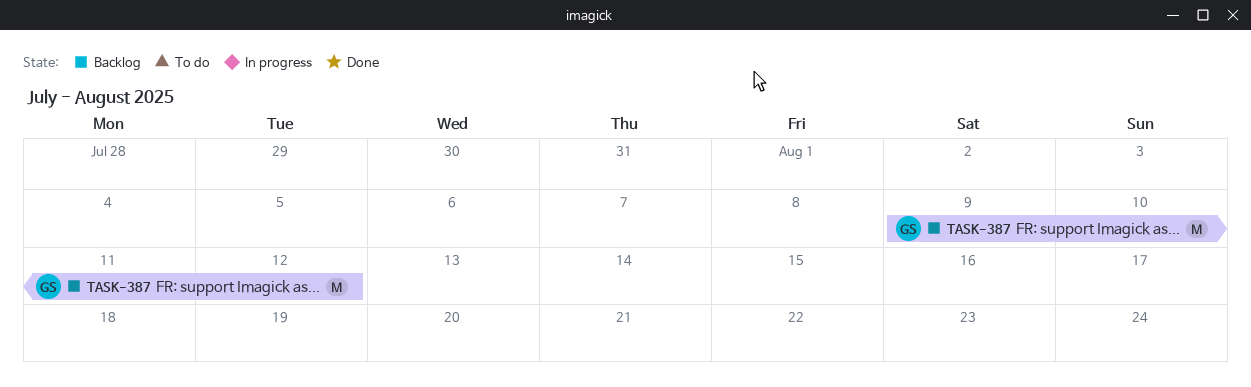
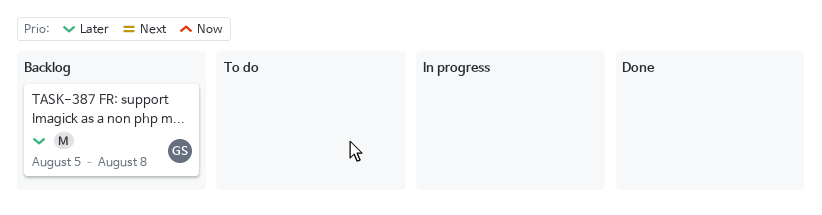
TASK-387, start: Aug 9 -> Aug 5
TASK-387, due: Aug 12 -> Aug 8

